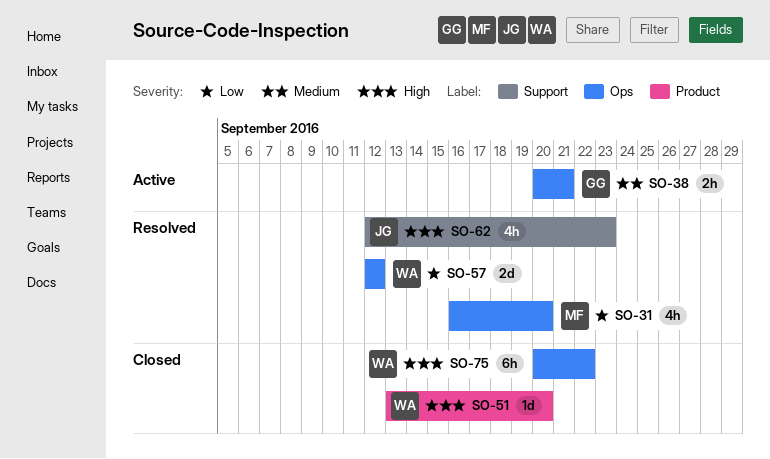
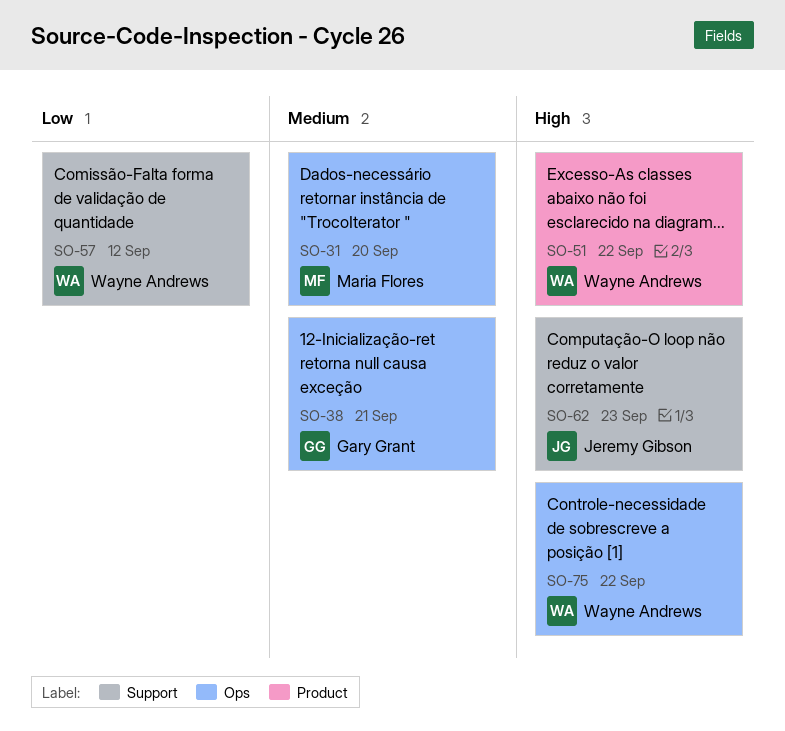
SO-31, priority: Low -> Medium
SO-51, due: Sep 20 -> Sep 22
SO-57, label: Ops -> Support

